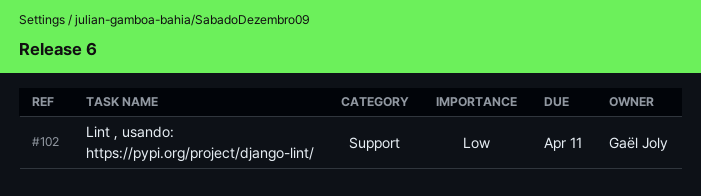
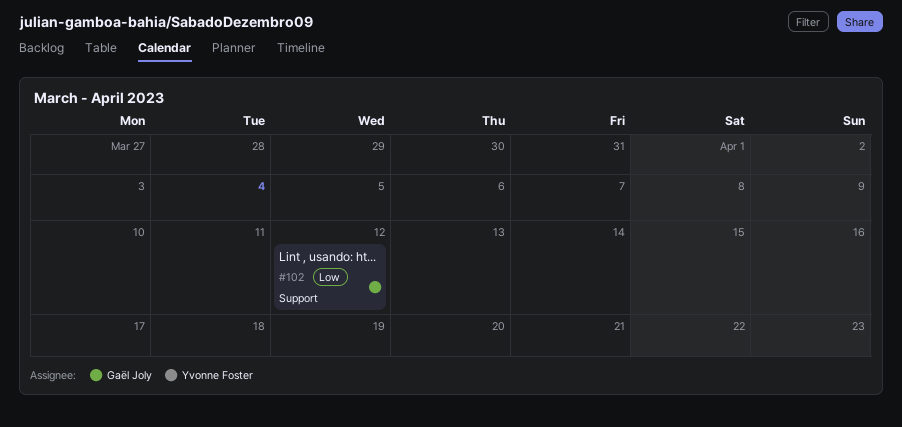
#102, due: Apr 11 -> Apr 12

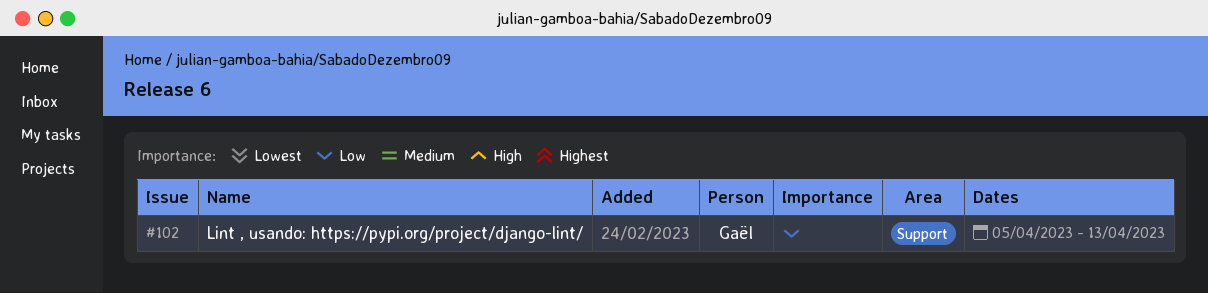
#102, due: Apr 12 -> Apr 13

